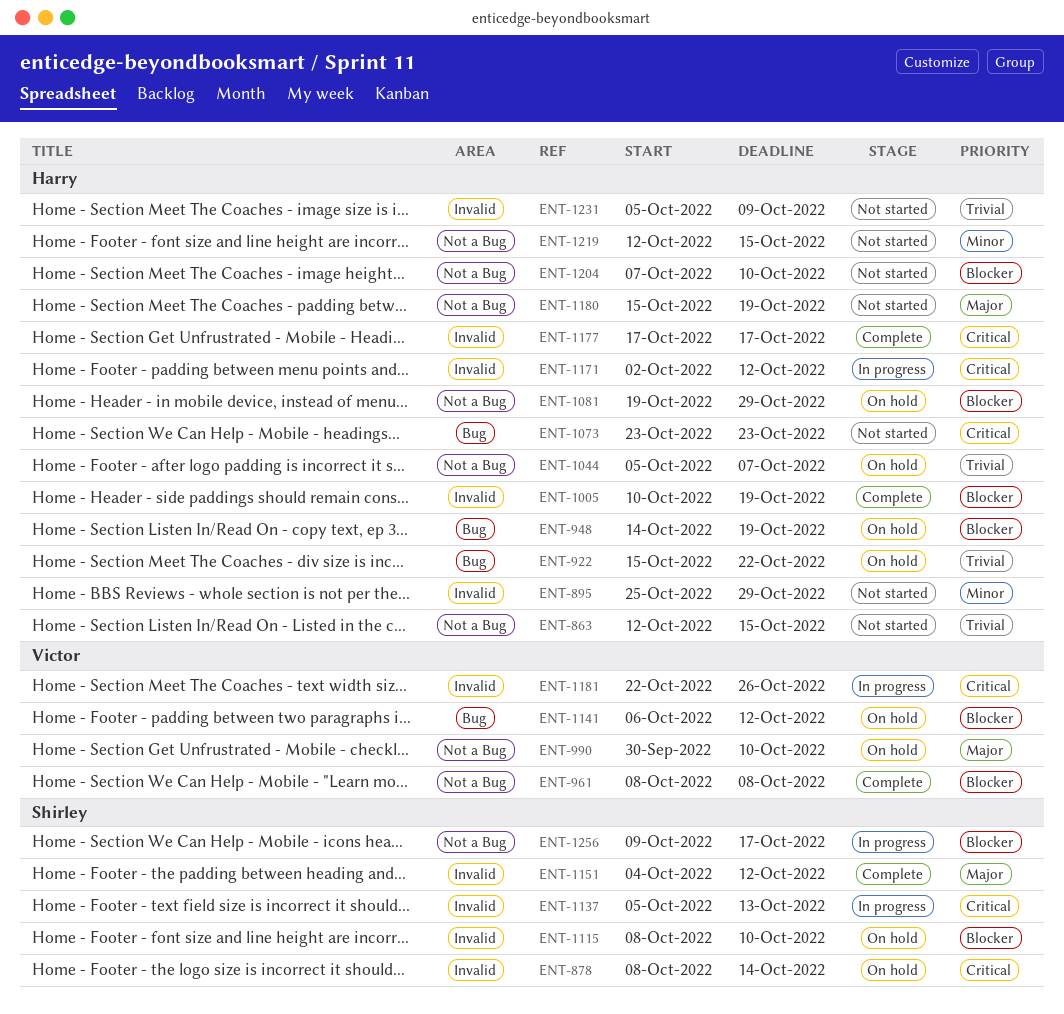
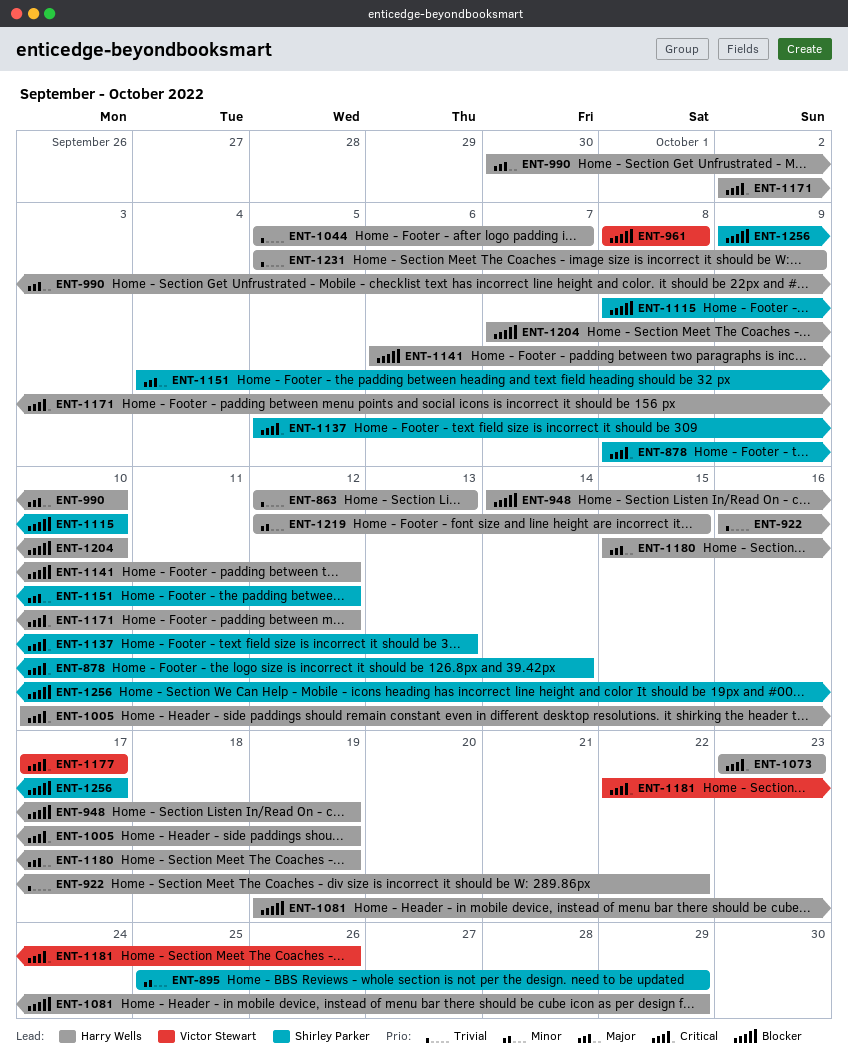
ENT-863, due: Oct 15 -> Oct 13
ENT-895, owner: Harry Wells -> Shirley Parker
ENT-922, start: Oct 15 -> Oct 16
ENT-990, owner: Victor Stewart -> Harry Wells
ENT-1005, priority: Blocker -> Critical
ENT-1141, owner: Victor Stewart -> Harry Wells
ENT-1177, owner: Harry Wells -> Victor Stewart

